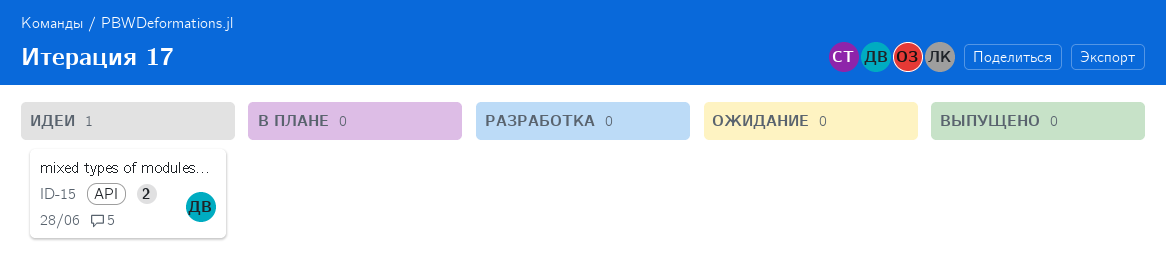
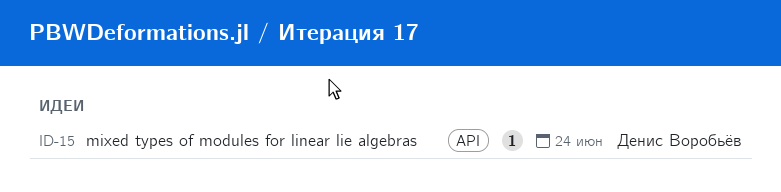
ID-15, estimate: 2 -> 1
ID-15, due: Jun 28 -> Jun 24

